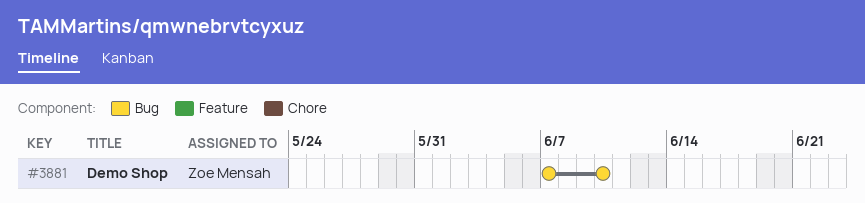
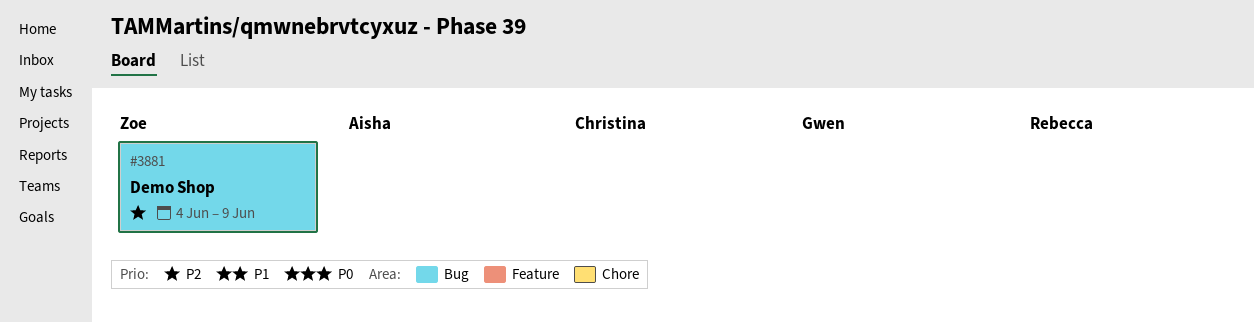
#3881, start: Jun 7 -> Jun 4
#3881, due: Jun 10 -> Jun 9

